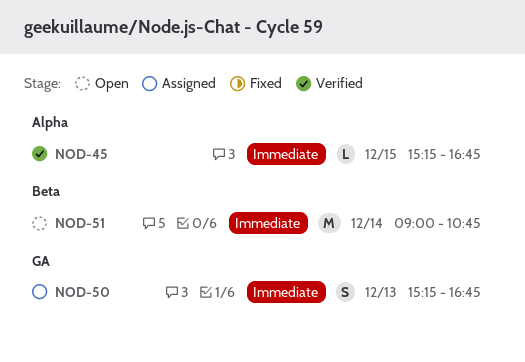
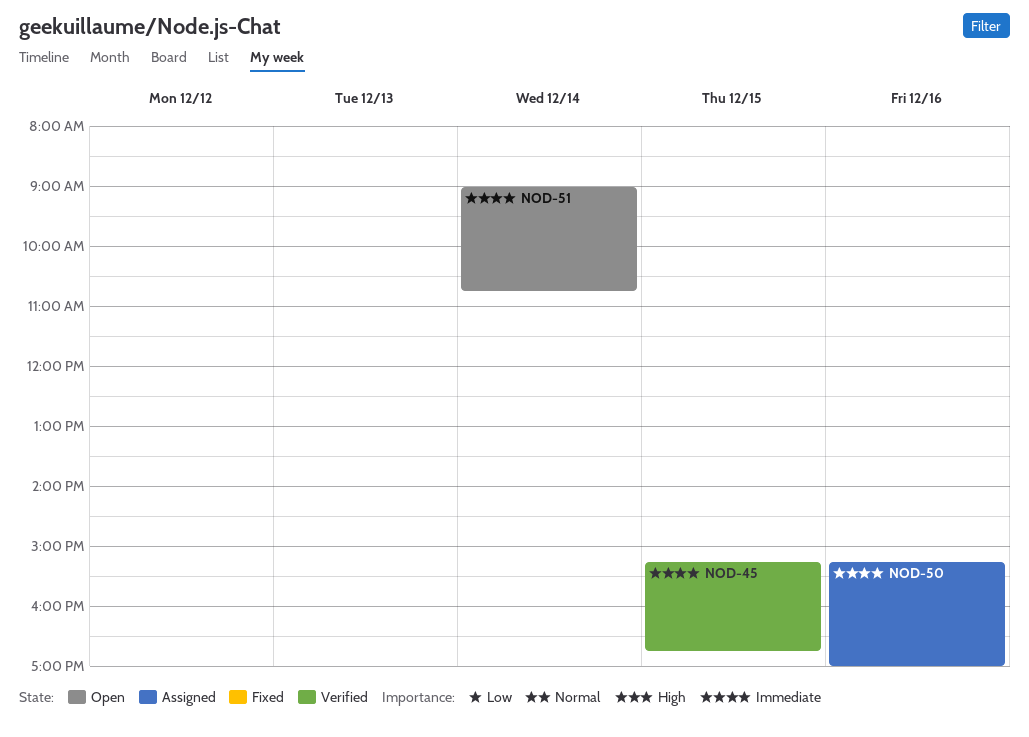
NOD-50, day: Dec 13 -> Dec 16
NOD-50, ends: 16:45 -> 17:00

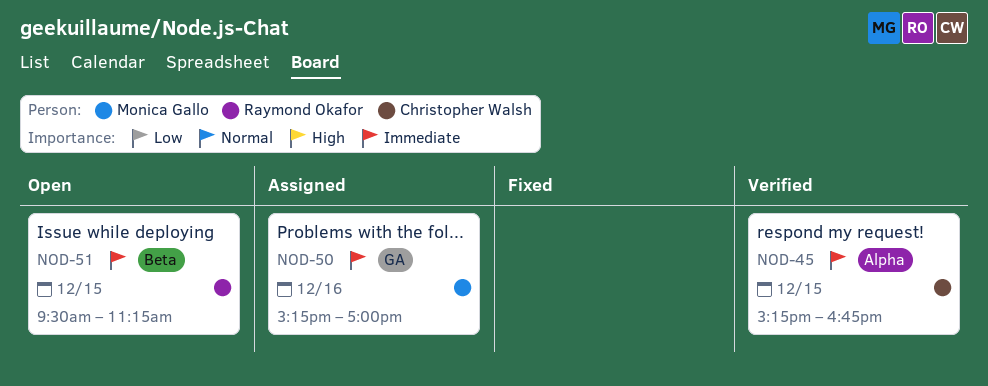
NOD-51, day: Dec 14 -> Dec 15
NOD-51, begins: 09:00 -> 09:30
NOD-51, ends: 10:45 -> 11:15

